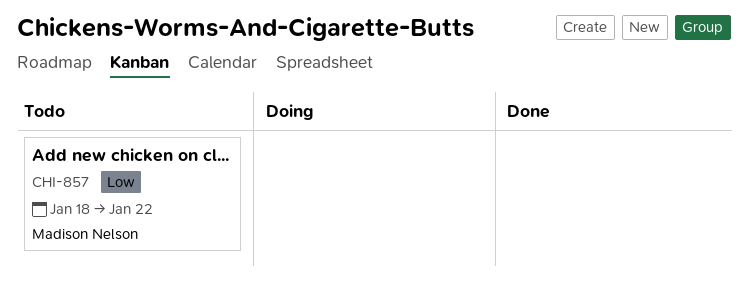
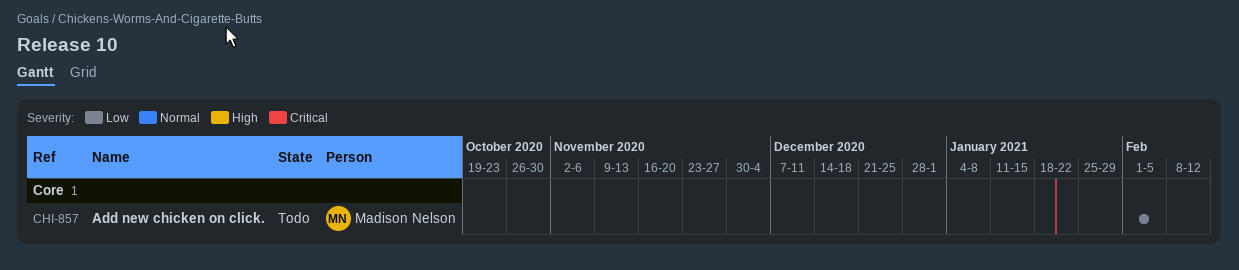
CHI-857, start: Jan 18 -> Feb 1
CHI-857, due: Jan 22 -> Feb 5

